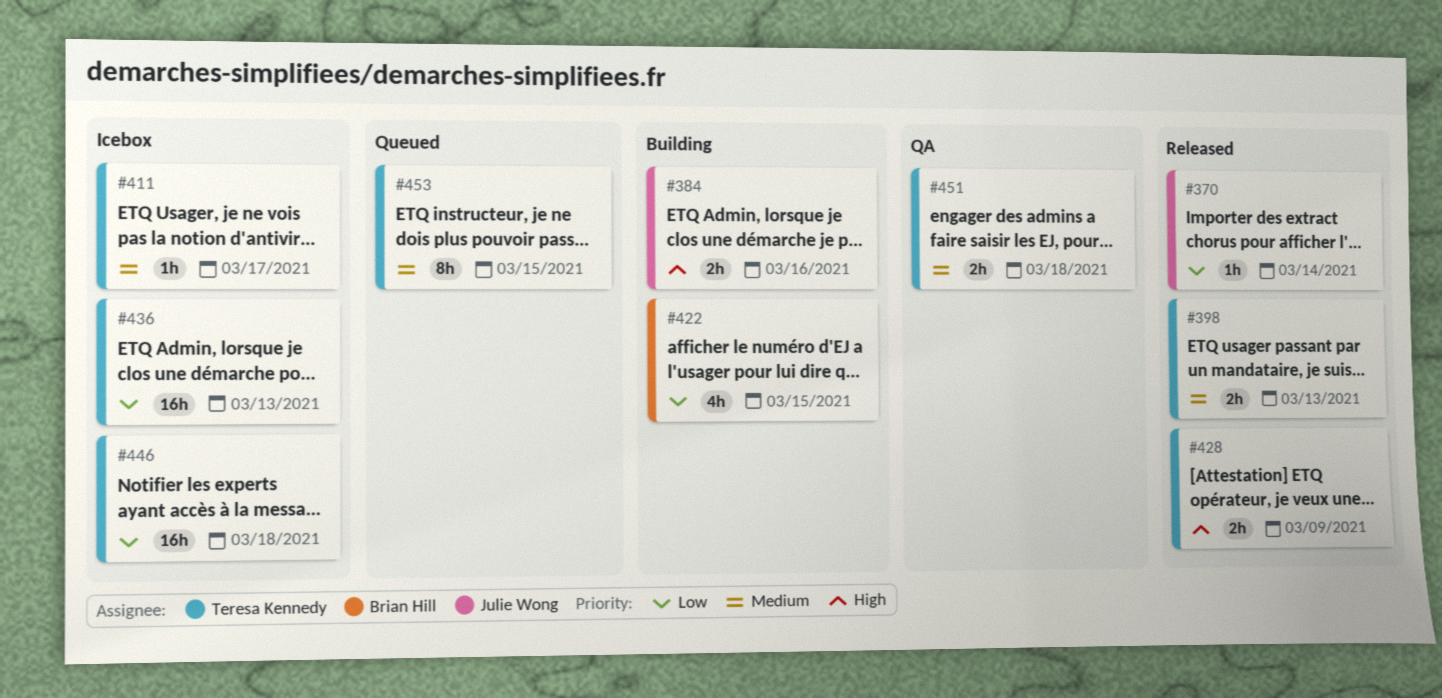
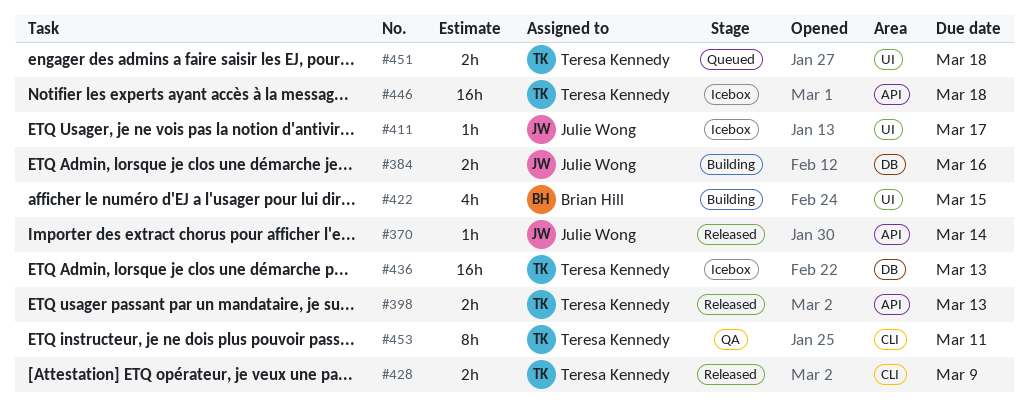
#411, owner: Teresa Kennedy -> Julie Wong
#451, status: QA -> Queued
#453, status: Queued -> QA
#453, due: Mar 15 -> Mar 11

